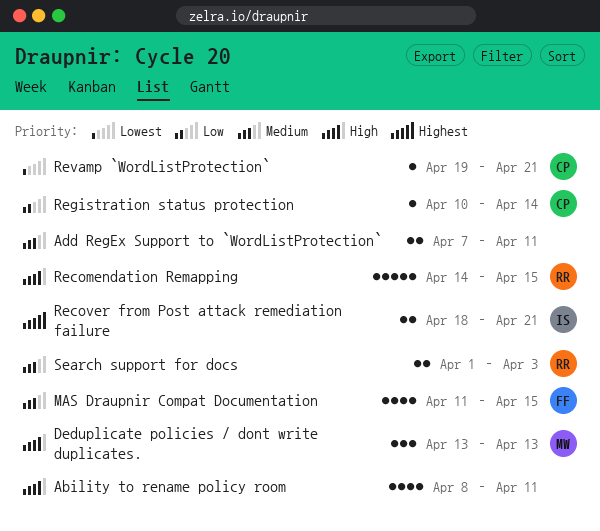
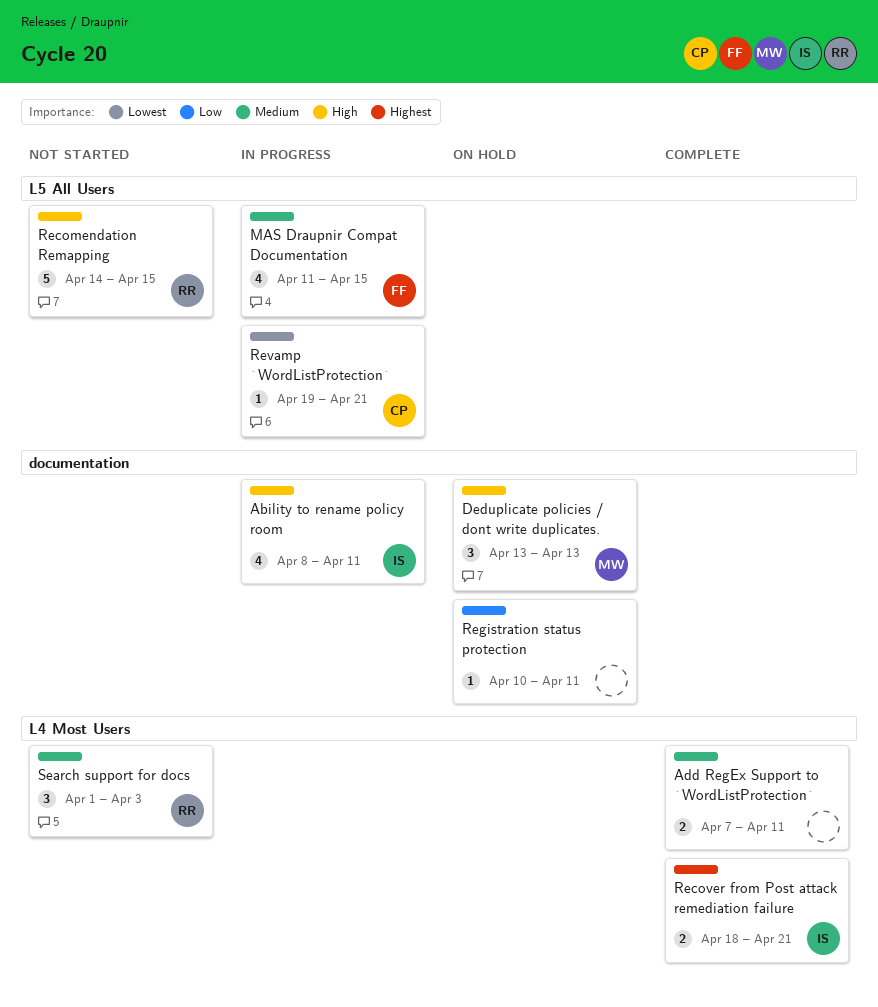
Ability to rename policy room, owner: none -> IS
Registration status protection, owner: CP -> none
Registration status protection, due: Apr 14 -> Apr 11
Search support for docs, estimate: 2 -> 3

